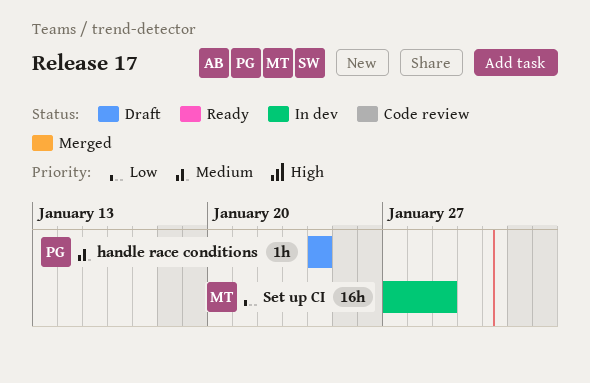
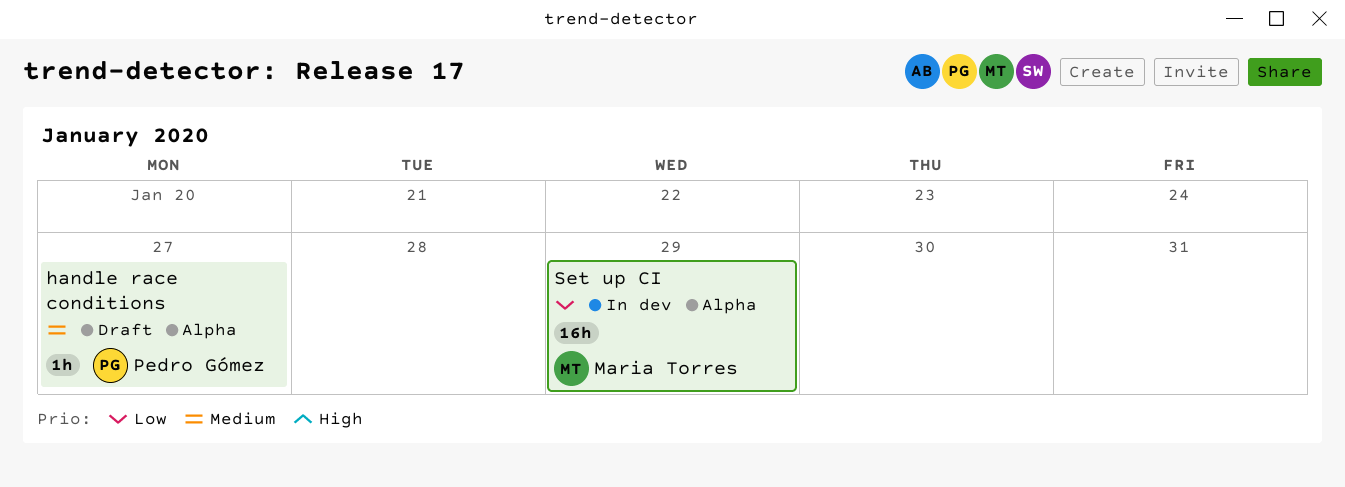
handle race conditions, due: Jan 24 -> Jan 27

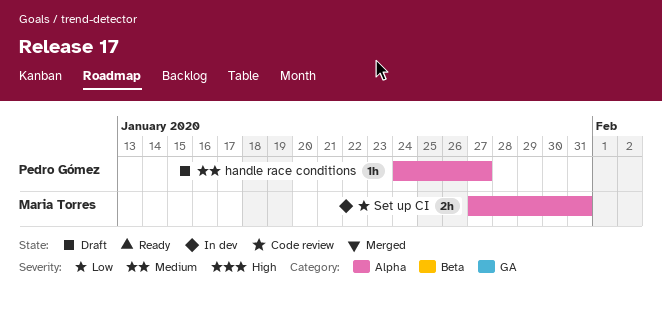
Set up CI, estimate: 16h -> 2h
Set up CI, due: Jan 29 -> Jan 31

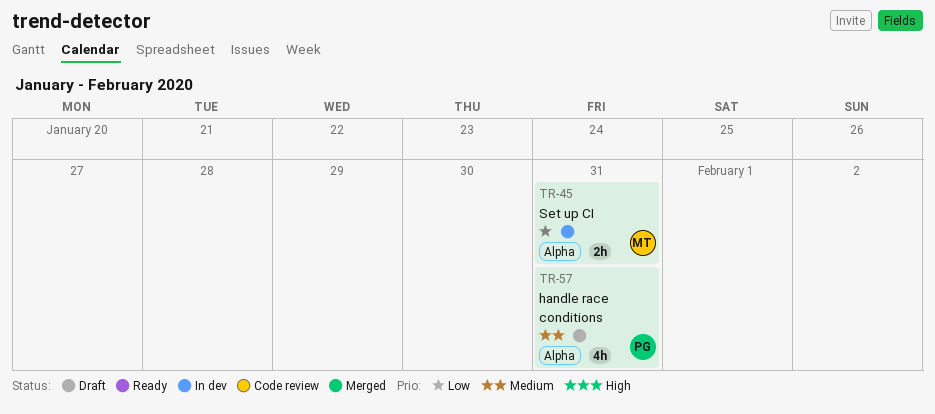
handle race conditions, estimate: 1h -> 4h
handle race conditions, due: Jan 27 -> Jan 31

